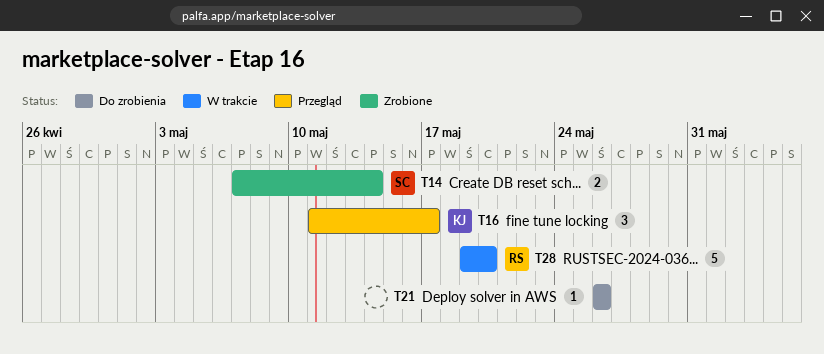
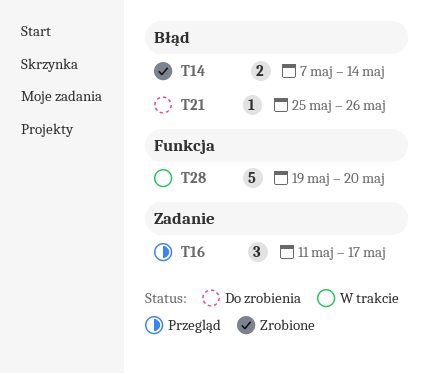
T21, start: May 26 -> May 25

